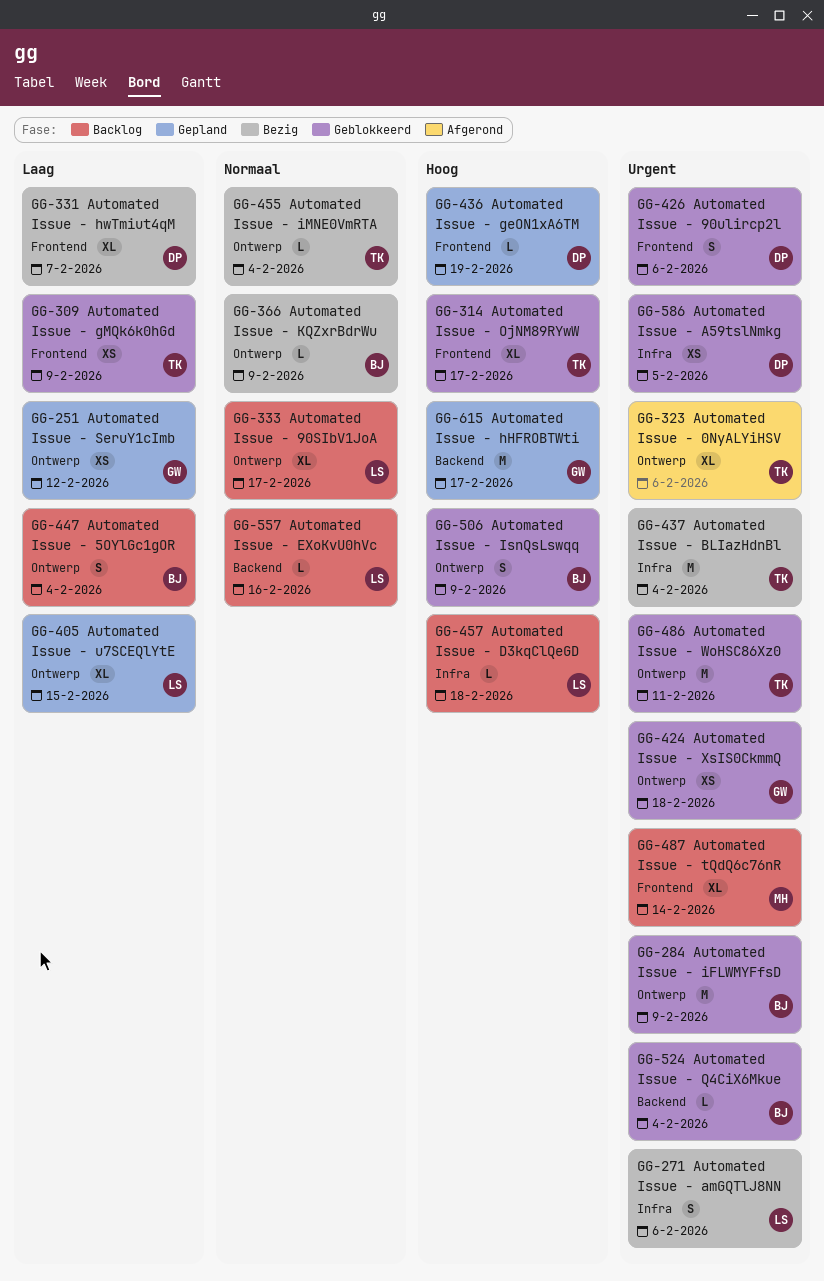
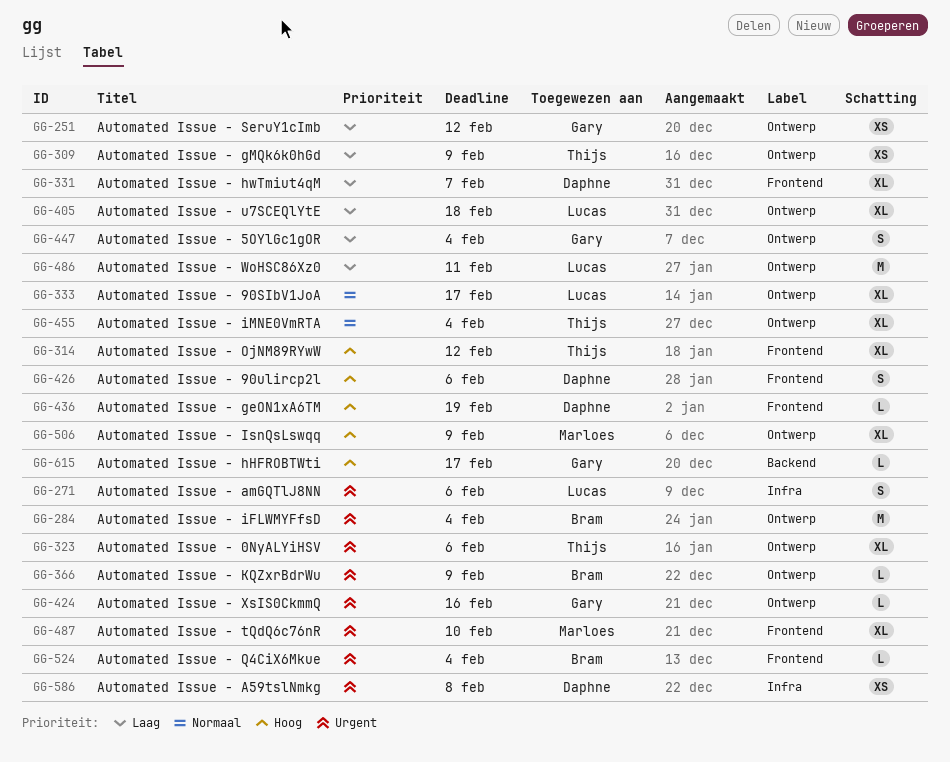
GG-284, due: Feb 9 -> Feb 4
GG-309, label: Frontend -> Ontwerp
GG-314, due: Feb 17 -> Feb 12
GG-366, priority: Normaal -> Urgent
GG-405, due: Feb 15 -> Feb 18
GG-424, estimate: XS -> L
GG-424, due: Feb 18 -> Feb 16
GG-426, priority: Urgent -> Hoog
GG-437: present -> none
GG-447, owner: Bram -> Gary
GG-455, estimate: L -> XL
GG-457: present -> none
GG-486, owner: Thijs -> Lucas
GG-486, priority: Urgent -> Laag
GG-487, due: Feb 14 -> Feb 10
GG-506, owner: Bram -> Marloes
GG-506, estimate: S -> XL
GG-524, label: Backend -> Frontend
GG-557: present -> none
GG-586, due: Feb 5 -> Feb 8
GG-615, estimate: M -> L

